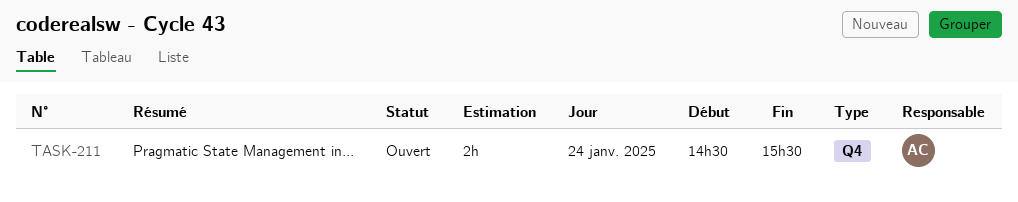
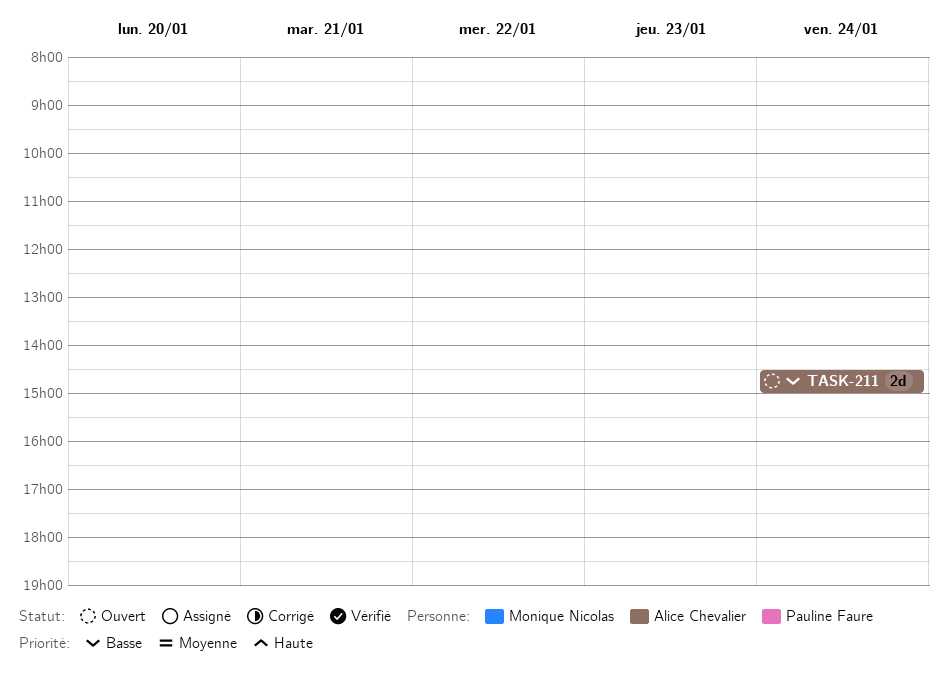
TASK-211, estimate: 2h -> 2d
TASK-211, ends: 15:30 -> 15:00

